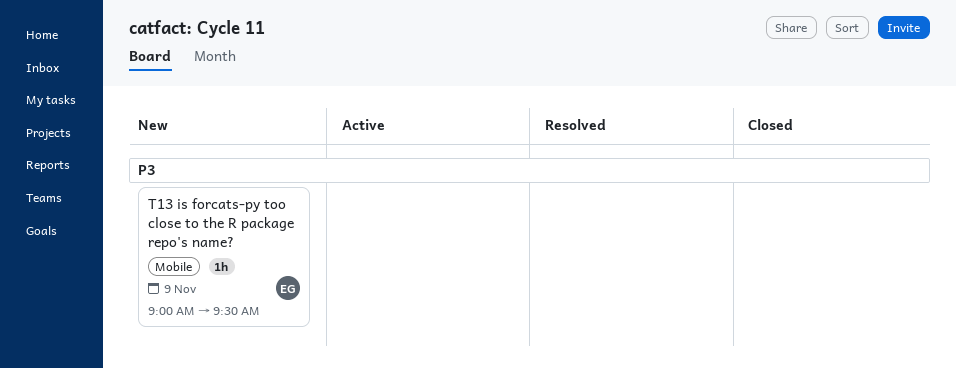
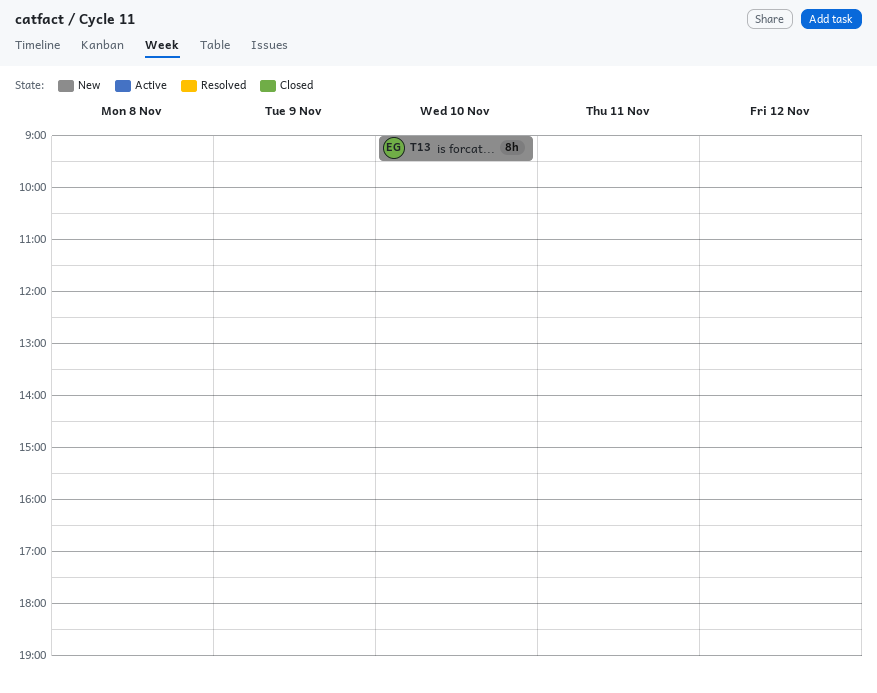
T13, estimate: 1h -> 8h
T13, day: Nov 9 -> Nov 10

